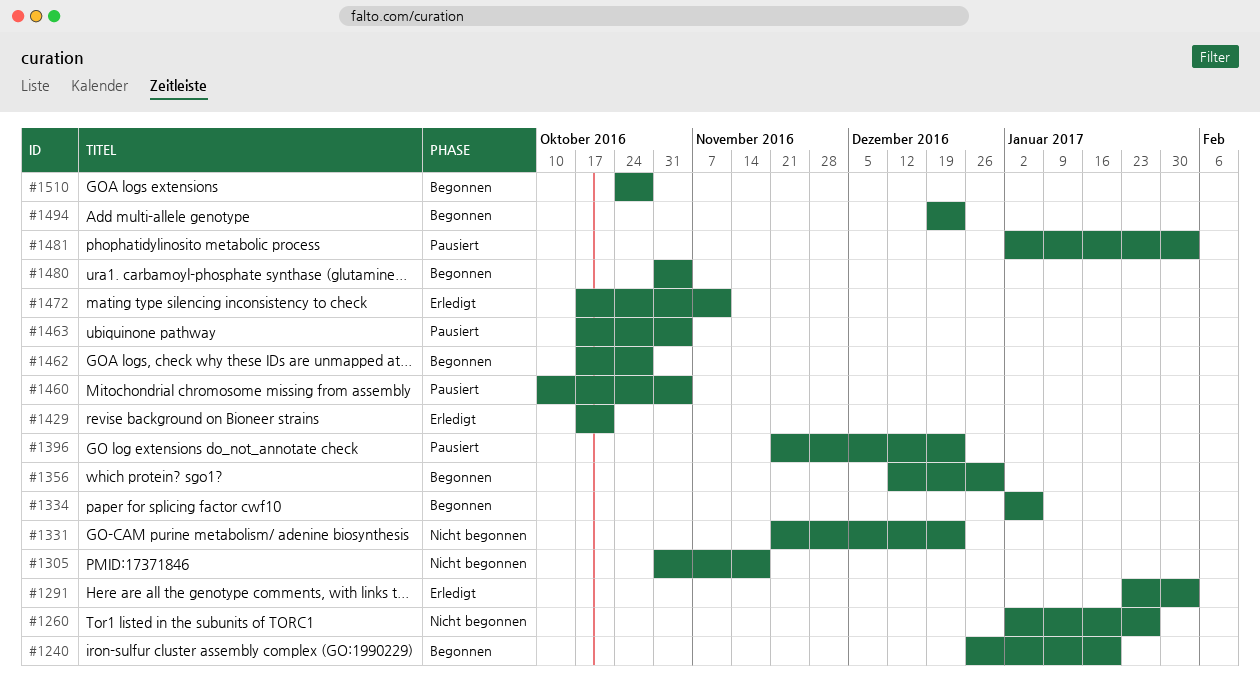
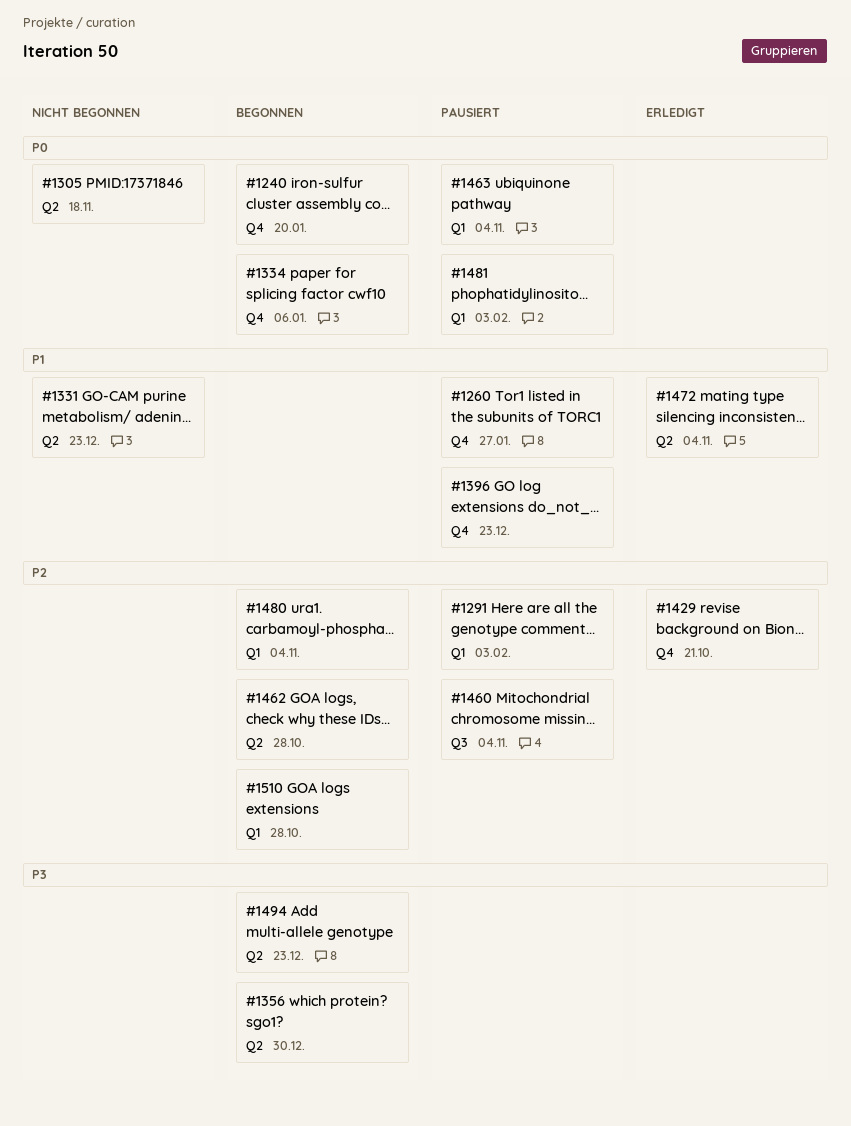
#1260, status: Nicht begonnen -> Pausiert
#1291, status: Erledigt -> Pausiert
#1472, due: Nov 11 -> Nov 4

